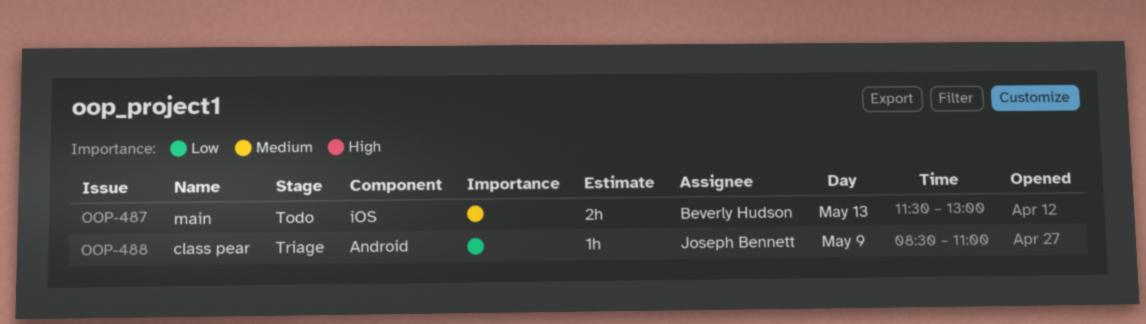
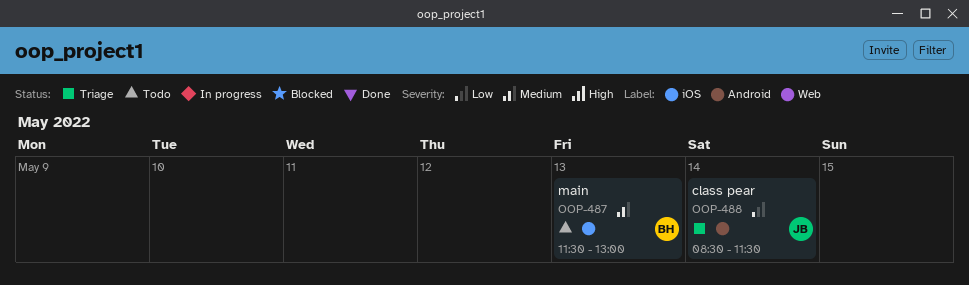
OOP-488, day: May 9 -> May 14
OOP-488, ends: 11:00 -> 11:30

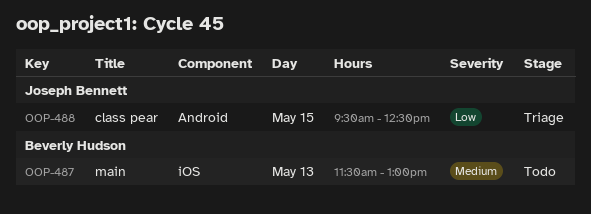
OOP-488, day: May 14 -> May 15
OOP-488, begins: 08:30 -> 09:30
OOP-488, ends: 11:30 -> 12:30

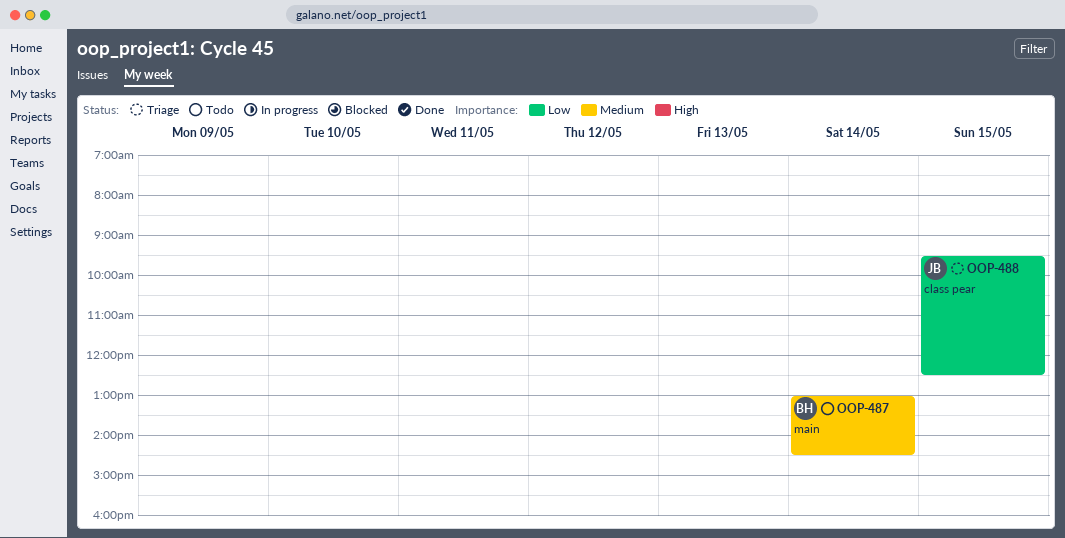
OOP-487, day: May 13 -> May 14
OOP-487, begins: 11:30 -> 13:00
OOP-487, ends: 13:00 -> 14:30

